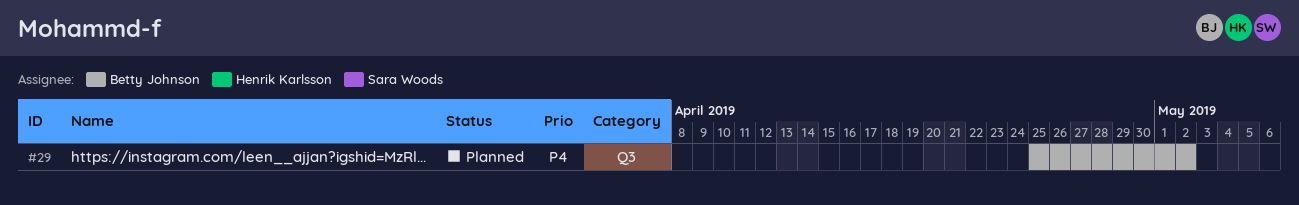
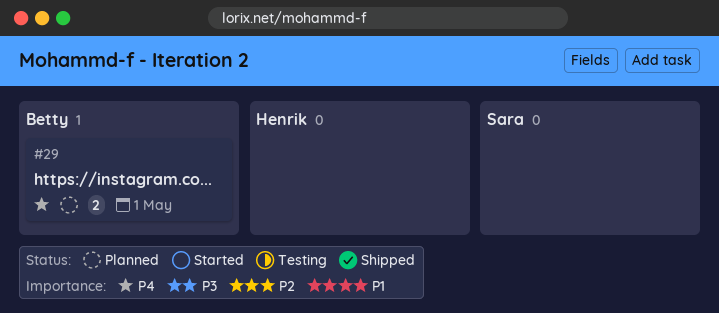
#29, due: May 2 -> May 1

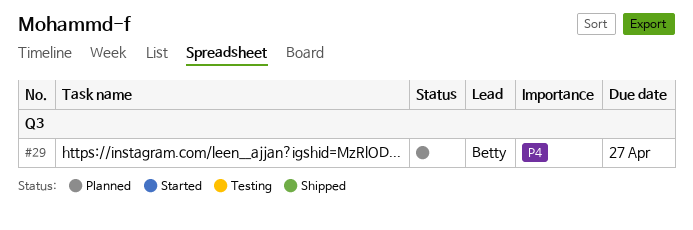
#29, due: May 1 -> Apr 27

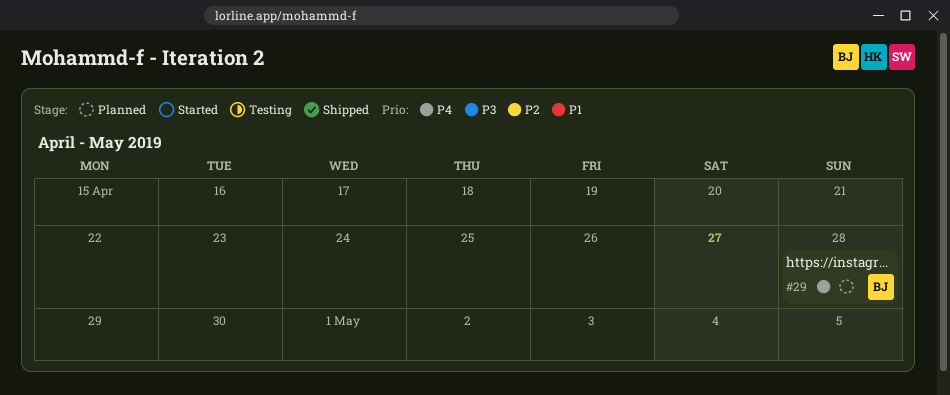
#29, due: Apr 27 -> Apr 28

